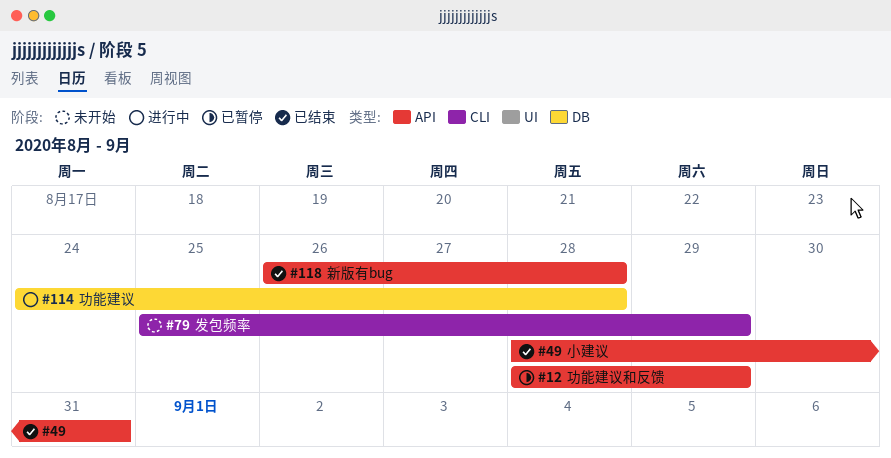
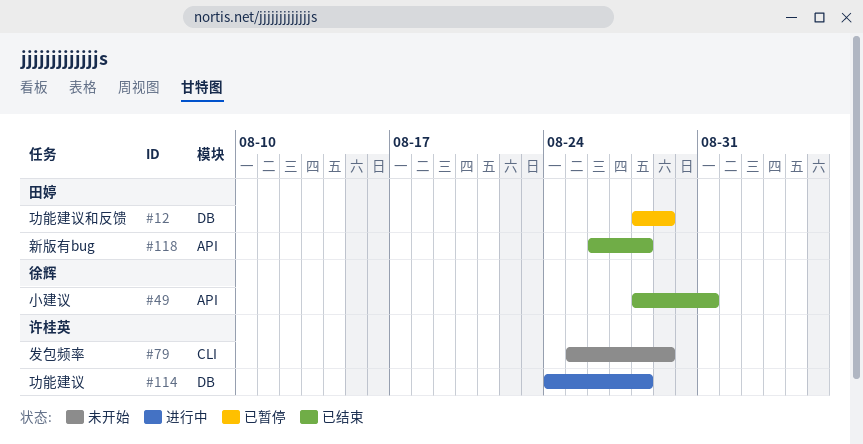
#12, label: API -> DB

